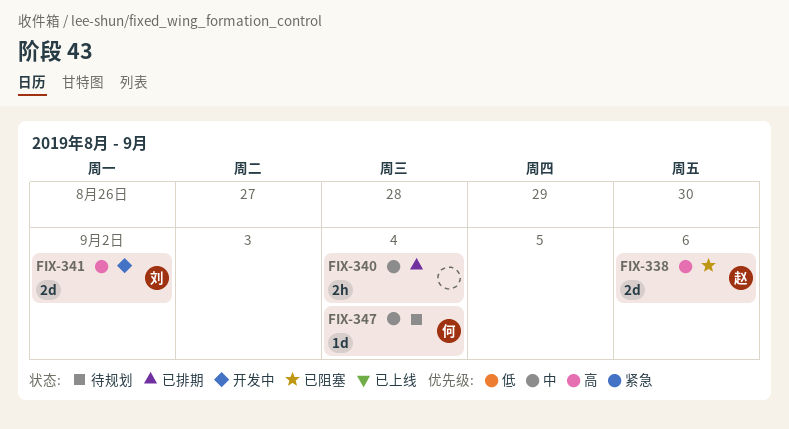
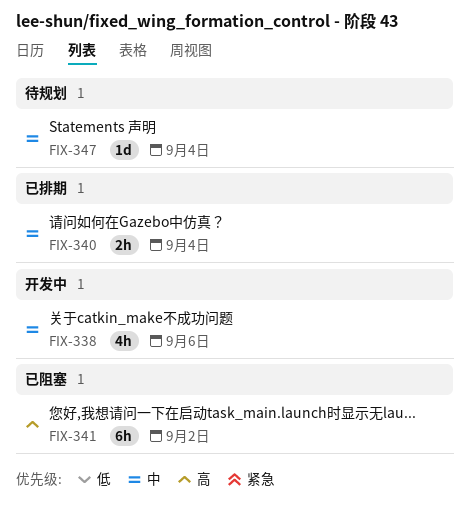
FIX-338, status: 已阻塞 -> 开发中
FIX-338, priority: 高 -> 中
FIX-338, estimate: 2d -> 4h
FIX-341, status: 开发中 -> 已阻塞
FIX-341, estimate: 2d -> 6h

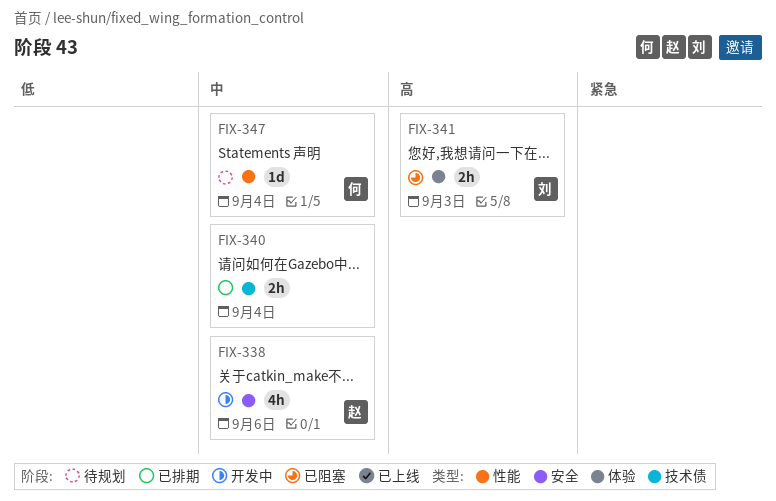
FIX-341, estimate: 6h -> 2h
FIX-341, due: Sep 2 -> Sep 3

